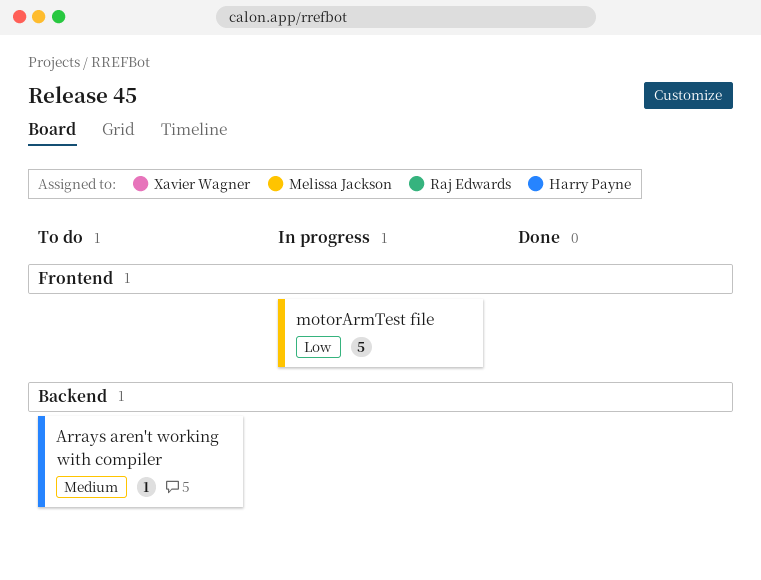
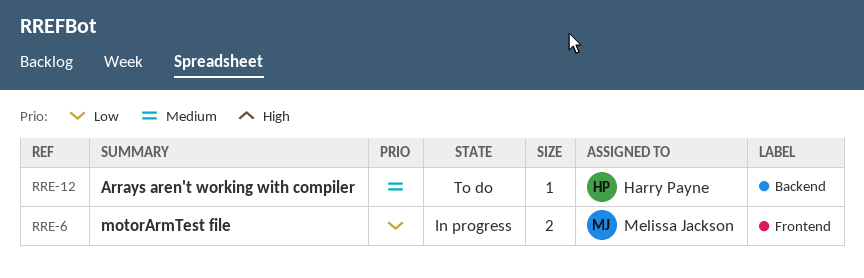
motorArmTest file, estimate: 5 -> 2

